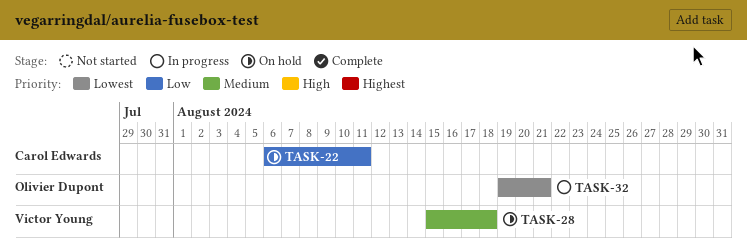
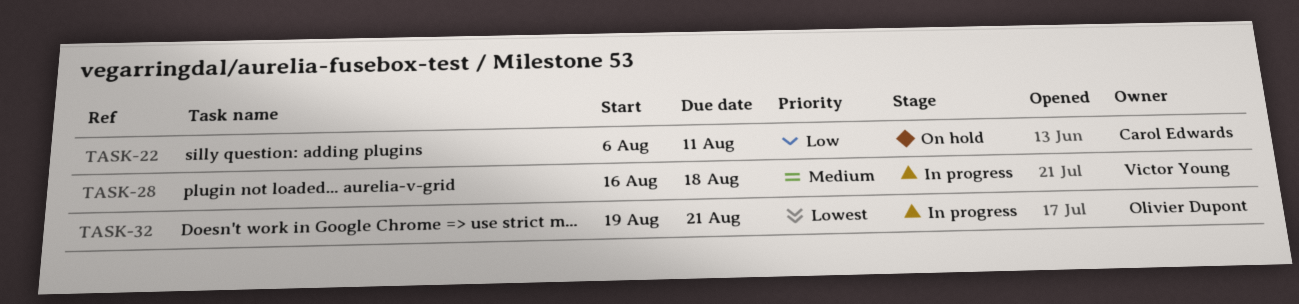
TASK-28, status: On hold -> In progress
TASK-28, start: Aug 15 -> Aug 16

